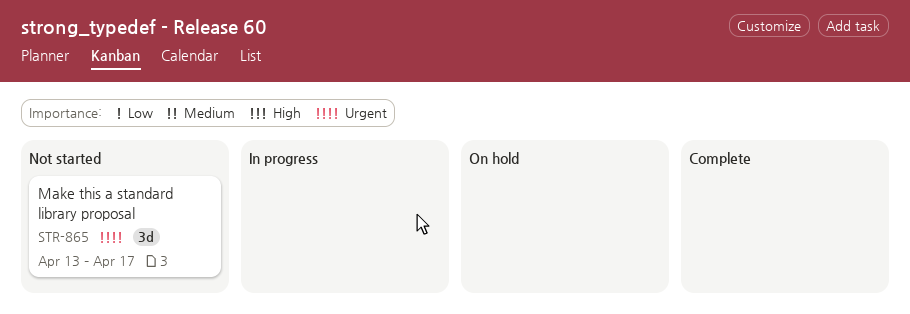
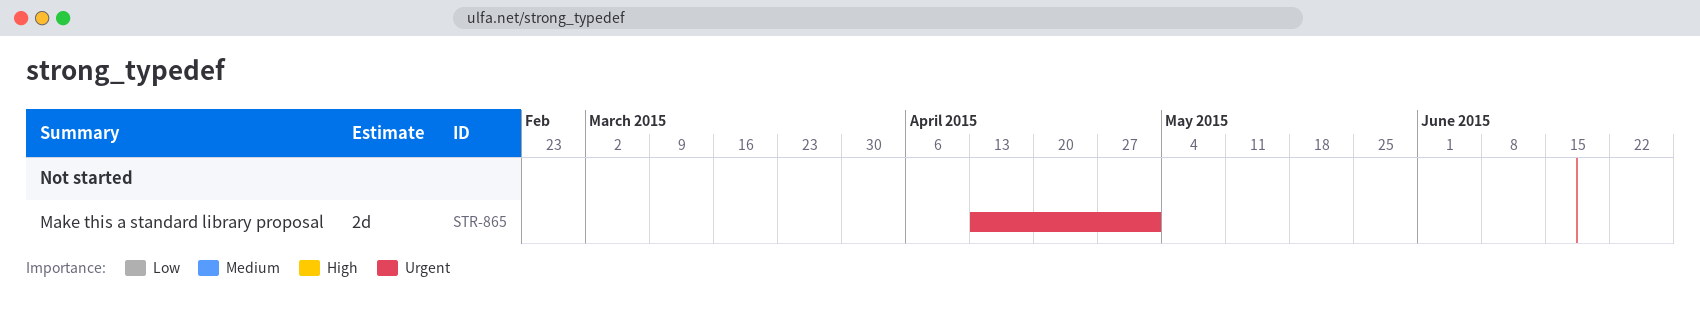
STR-865, estimate: 3d -> 2d
STR-865, due: Apr 17 -> May 1

